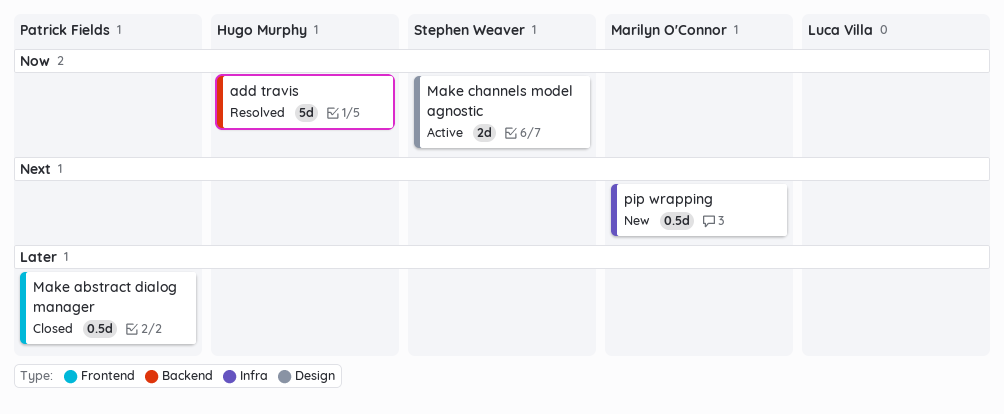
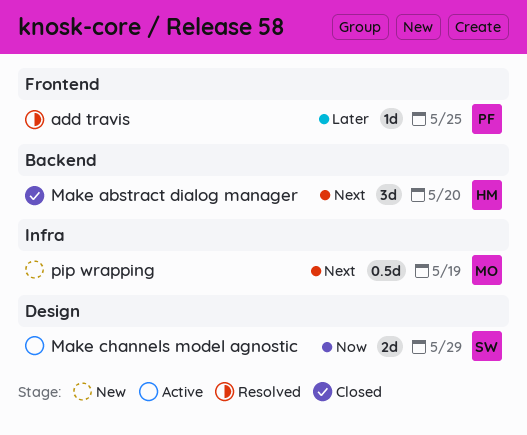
add travis, owner: Hugo Murphy -> Patrick Fields
add travis, priority: Now -> Later
add travis, label: Backend -> Frontend
add travis, estimate: 5d -> 1d
Make abstract dialog manager, owner: Patrick Fields -> Hugo Murphy
Make abstract dialog manager, priority: Later -> Next
Make abstract dialog manager, label: Frontend -> Backend
Make abstract dialog manager, estimate: 0.5d -> 3d

